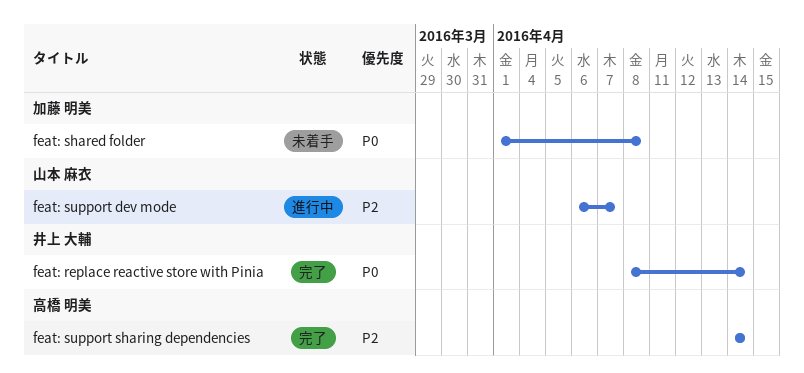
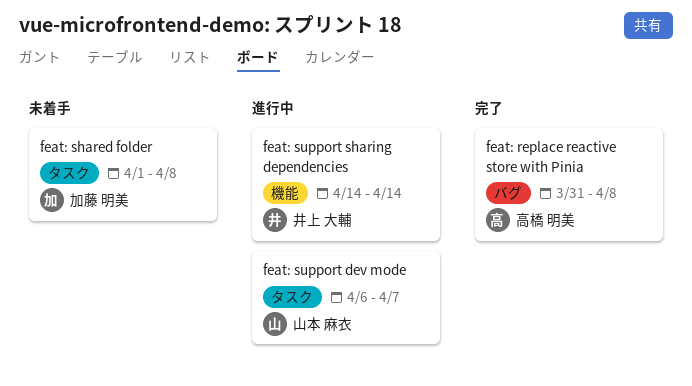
feat: replace reactive store with Pinia, owner: 井上 大輔 -> 高橋 明美
feat: replace reactive store with Pinia, start: Apr 8 -> Mar 31
feat: replace reactive store with Pinia, due: Apr 14 -> Apr 8
feat: support sharing dependencies, status: 完了 -> 進行中
feat: support sharing dependencies, owner: 高橋 明美 -> 井上 大輔

